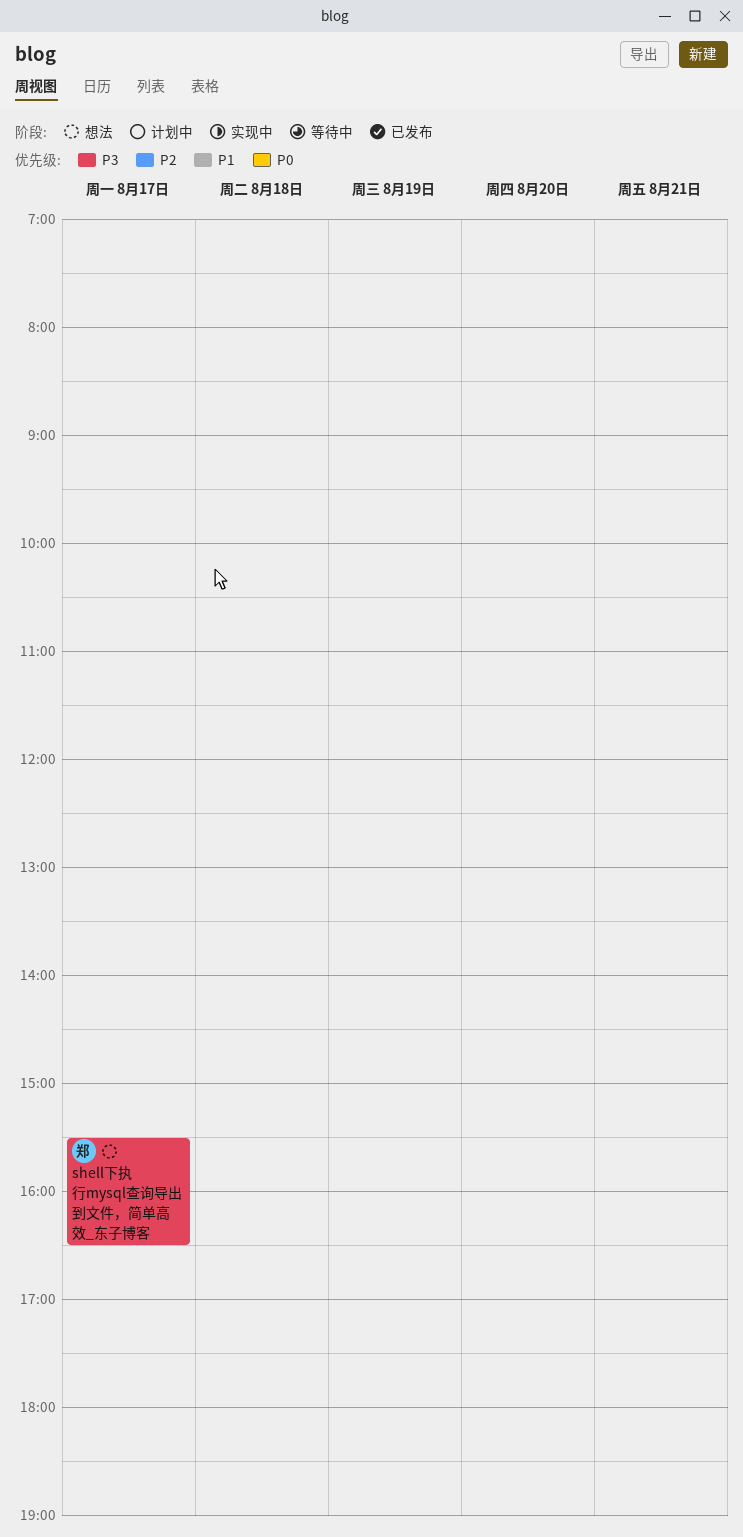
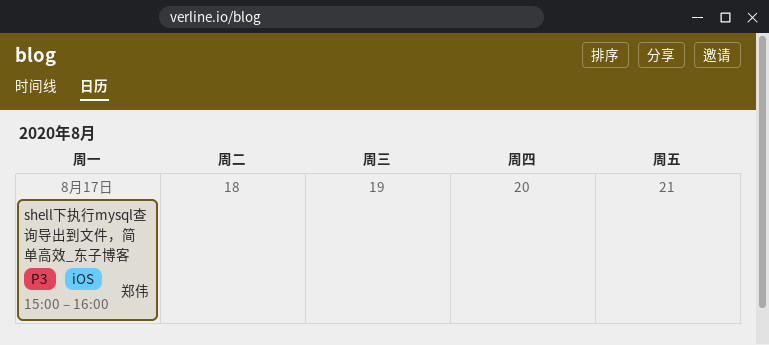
shell下执行mysql查询导出到文件，简单高效_东子博客, begins: 15:30 -> 15:00
shell下执行mysql查询导出到文件，简单高效_东子博客, ends: 16:30 -> 16:00

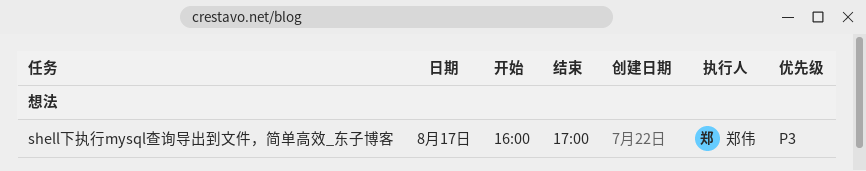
shell下执行mysql查询导出到文件，简单高效_东子博客, begins: 15:00 -> 16:00
shell下执行mysql查询导出到文件，简单高效_东子博客, ends: 16:00 -> 17:00

